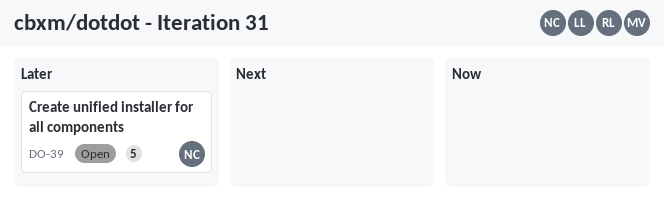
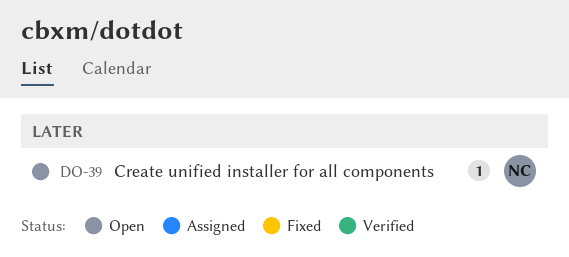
DO-39, estimate: 5 -> 1

